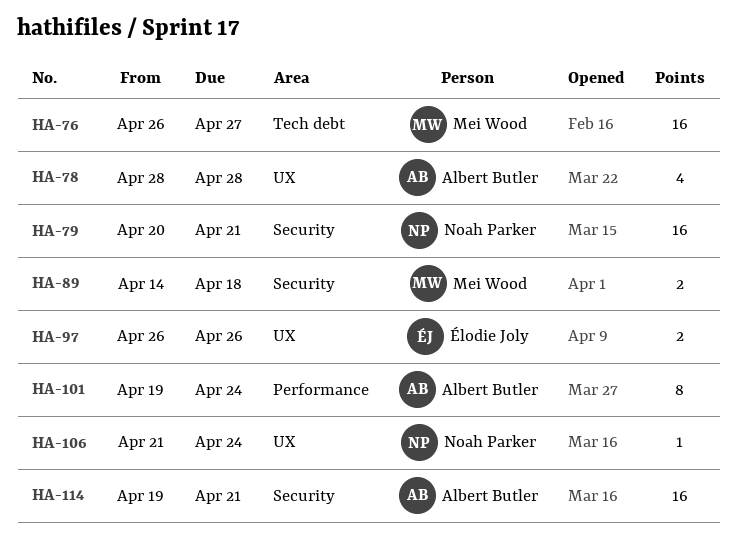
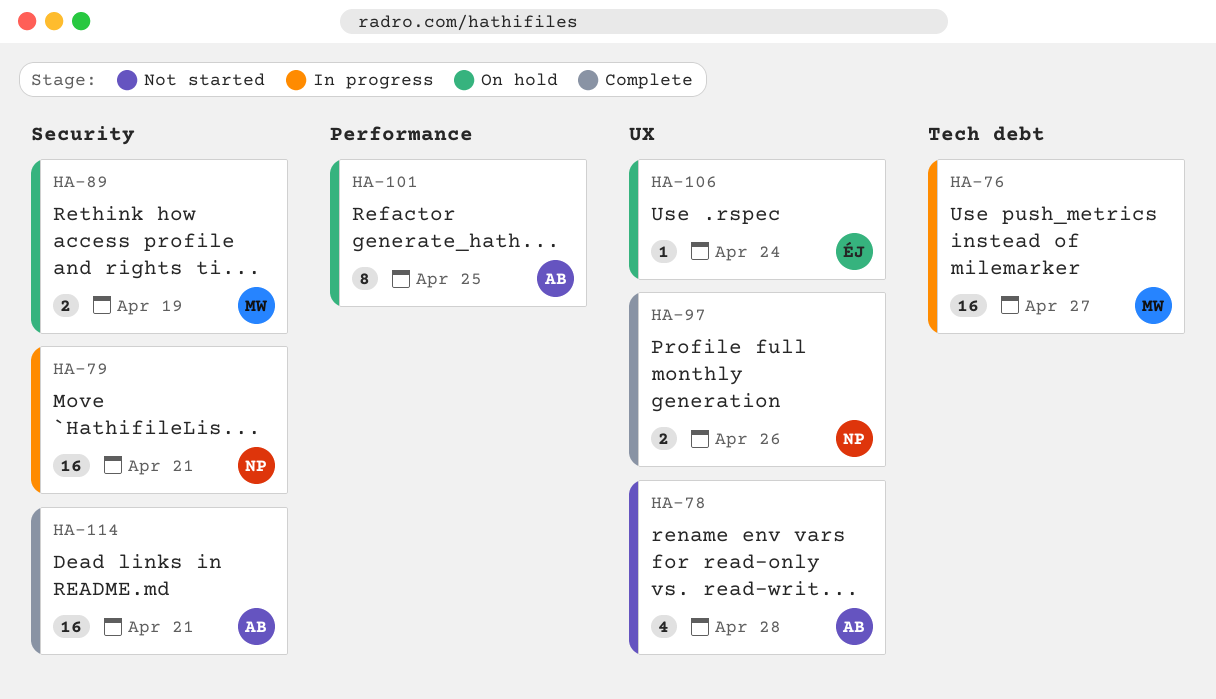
HA-89, due: Apr 18 -> Apr 19
HA-97, owner: Élodie Joly -> Noah Parker
HA-101, due: Apr 24 -> Apr 25
HA-106, owner: Noah Parker -> Élodie Joly

